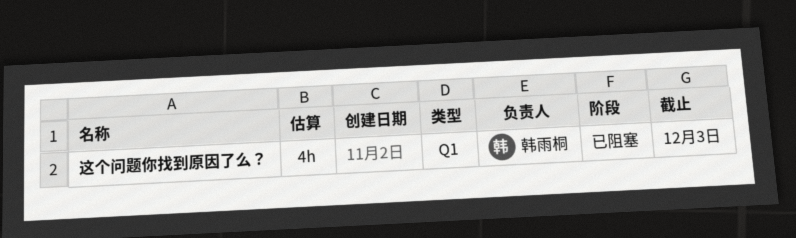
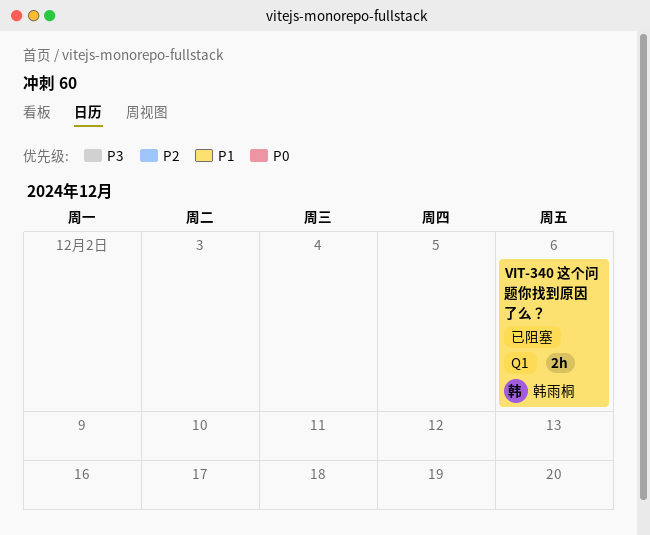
这个问题你找到原因了么？, estimate: 4h -> 2h
这个问题你找到原因了么？, due: Dec 3 -> Dec 6

